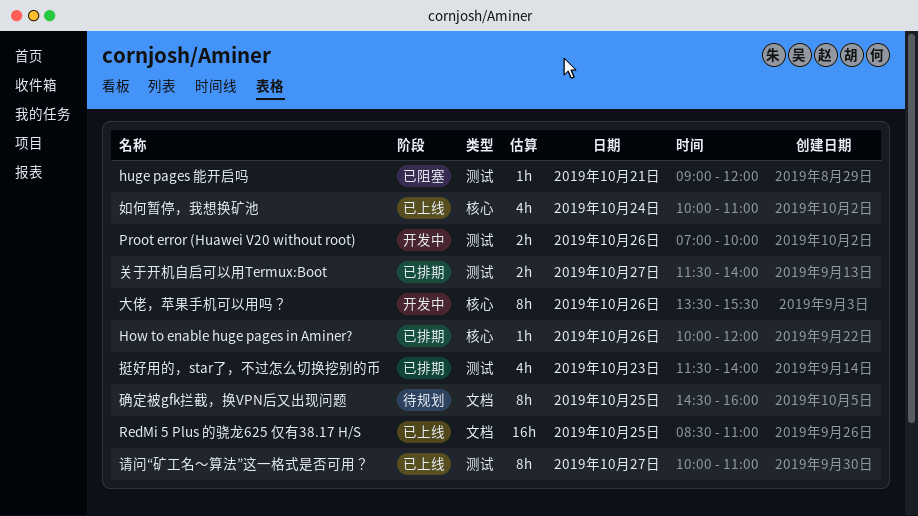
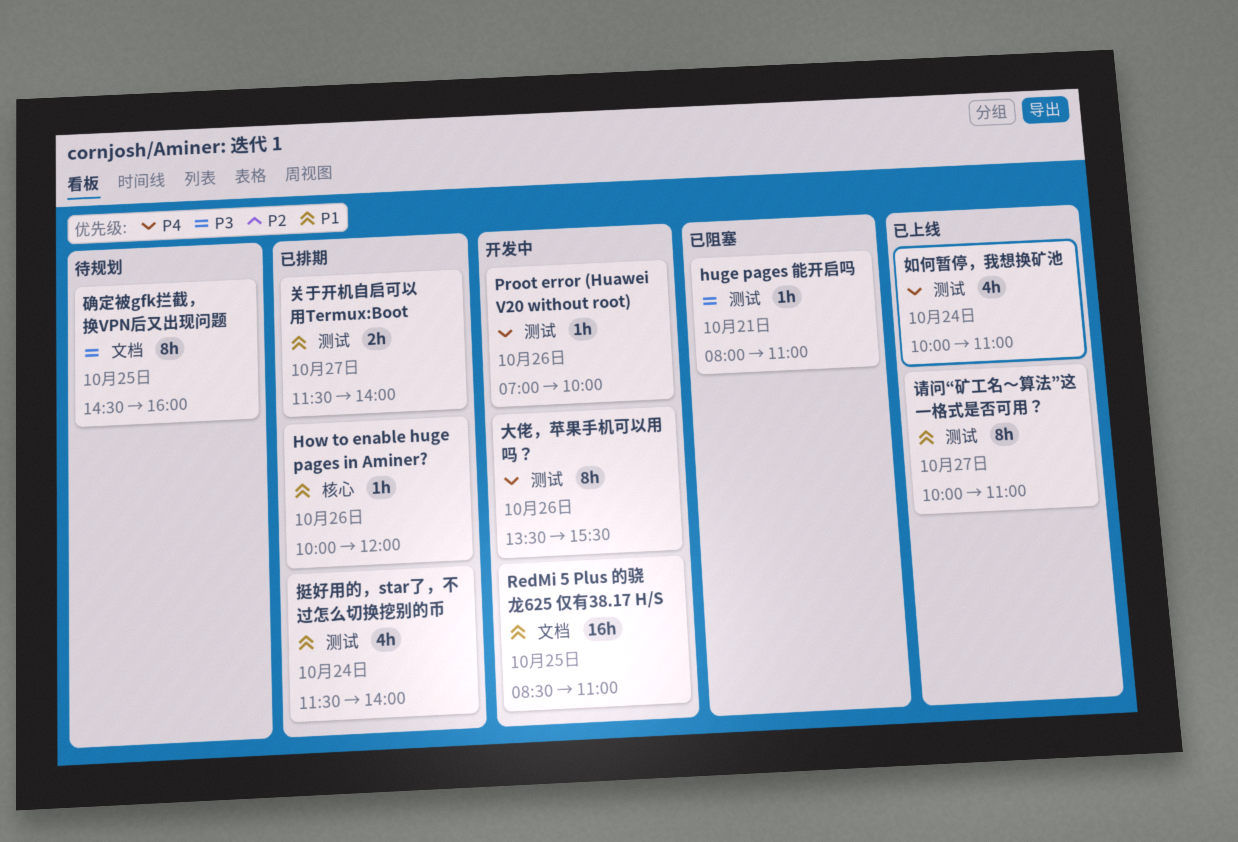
huge pages 能开启吗, begins: 09:00 -> 08:00
huge pages 能开启吗, ends: 12:00 -> 11:00
Proot error (Huawei V20 without root), estimate: 2h -> 1h
RedMi 5 Plus 的骁龙625 仅有38.17 H/S, status: 已上线 -> 开发中
大佬，苹果手机可以用吗？, label: 核心 -> 测试
如何暂停，我想换矿池, label: 核心 -> 测试
挺好用的，star了，不过怎么切换挖别的币, day: Oct 23 -> Oct 24

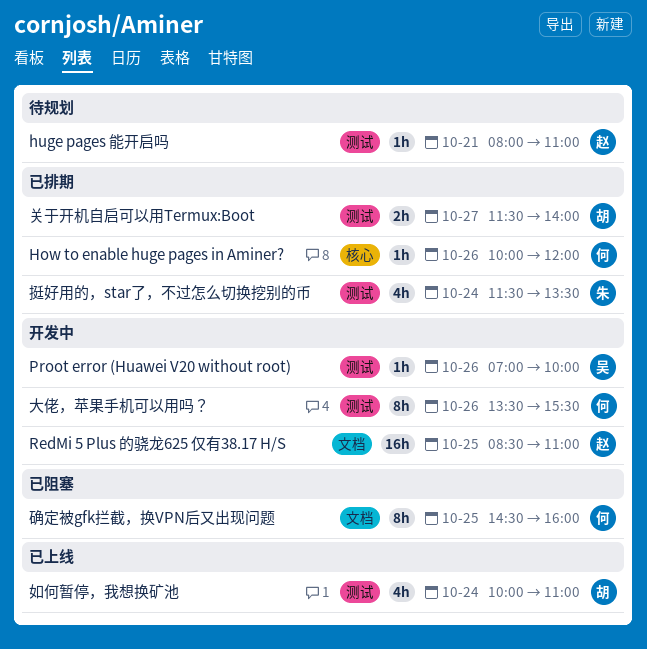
huge pages 能开启吗, status: 已阻塞 -> 待规划
挺好用的，star了，不过怎么切换挖别的币, ends: 14:00 -> 13:30
确定被gfk拦截，换VPN后又出现问题, status: 待规划 -> 已阻塞
请问“矿工名～算法”这一格式是否可用？: present -> none

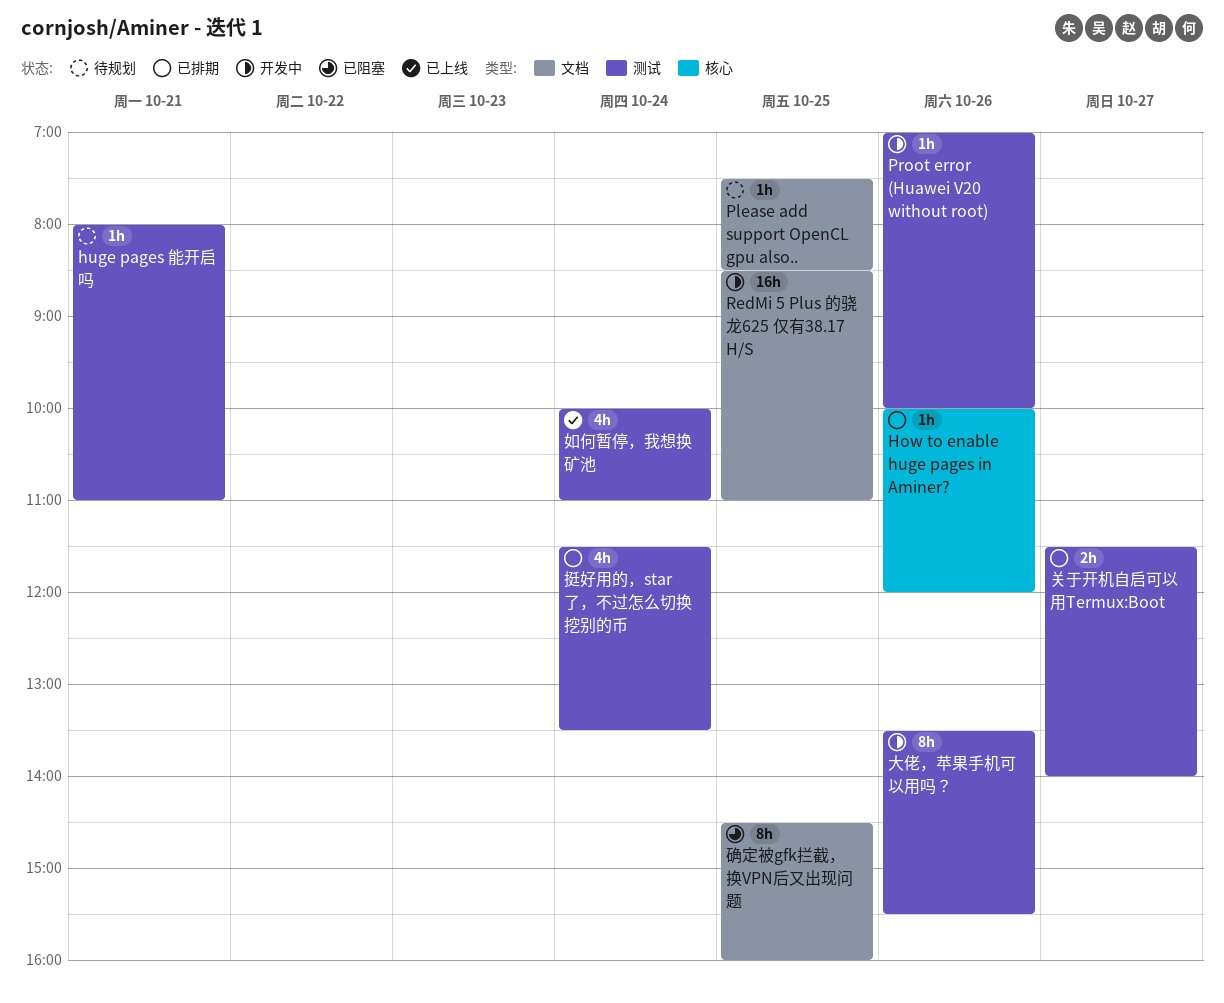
Please add support OpenCL gpu also..: none -> present

